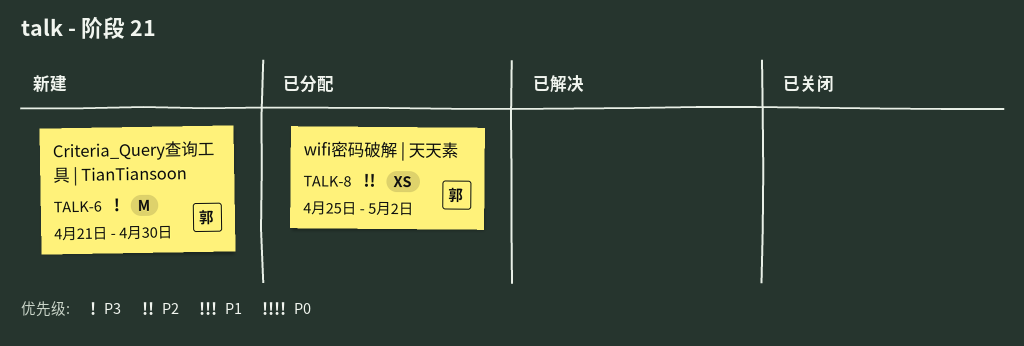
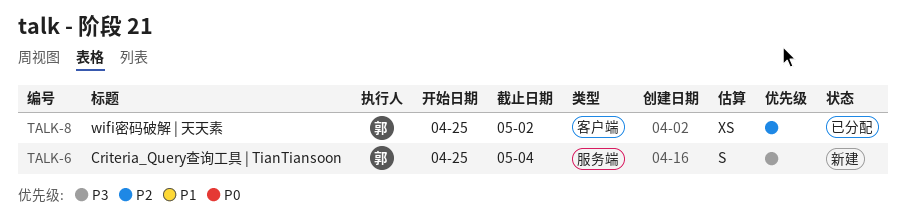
TALK-6, estimate: M -> S
TALK-6, start: Apr 21 -> Apr 25
TALK-6, due: Apr 30 -> May 4

